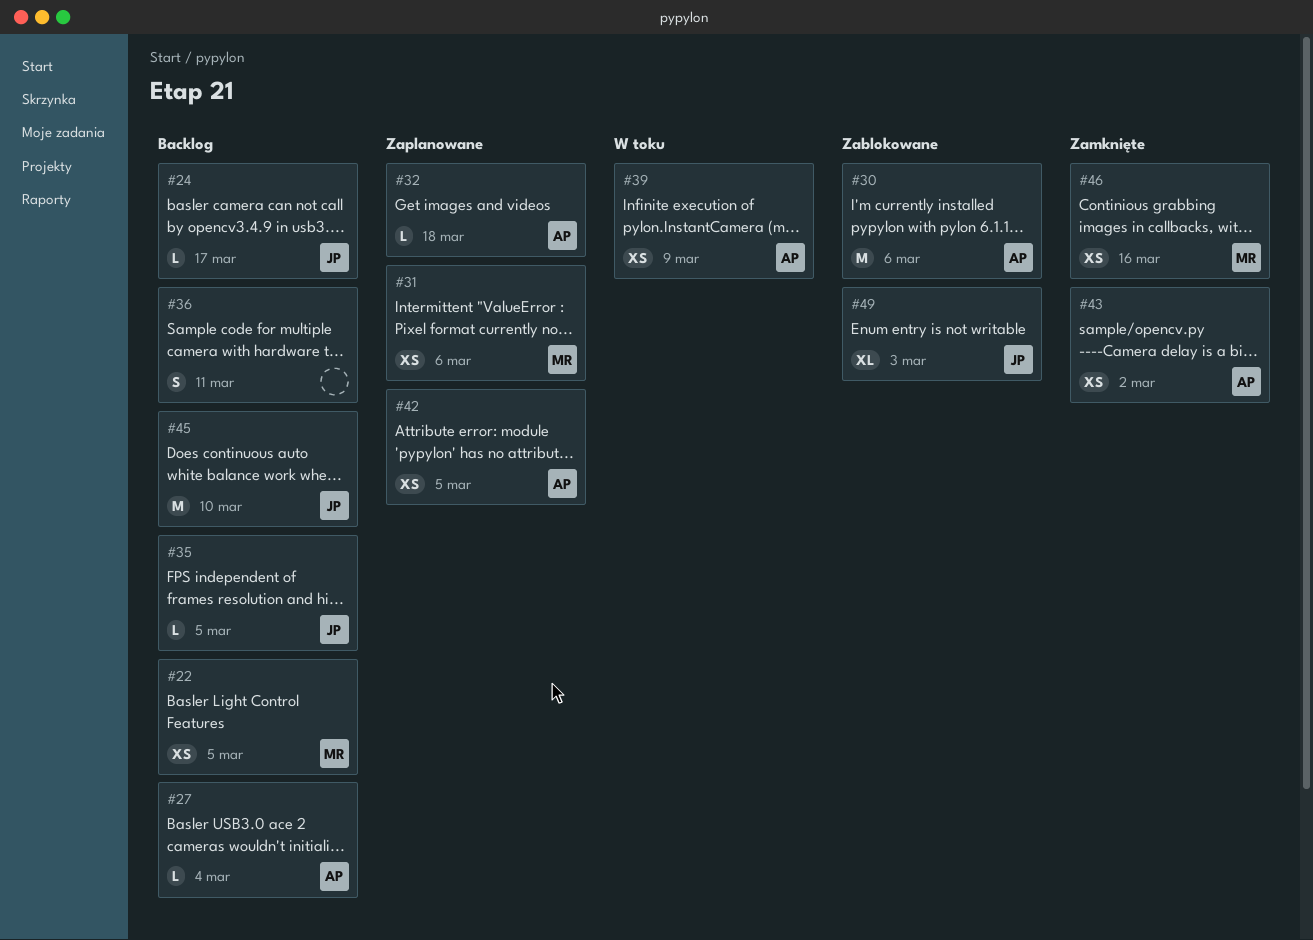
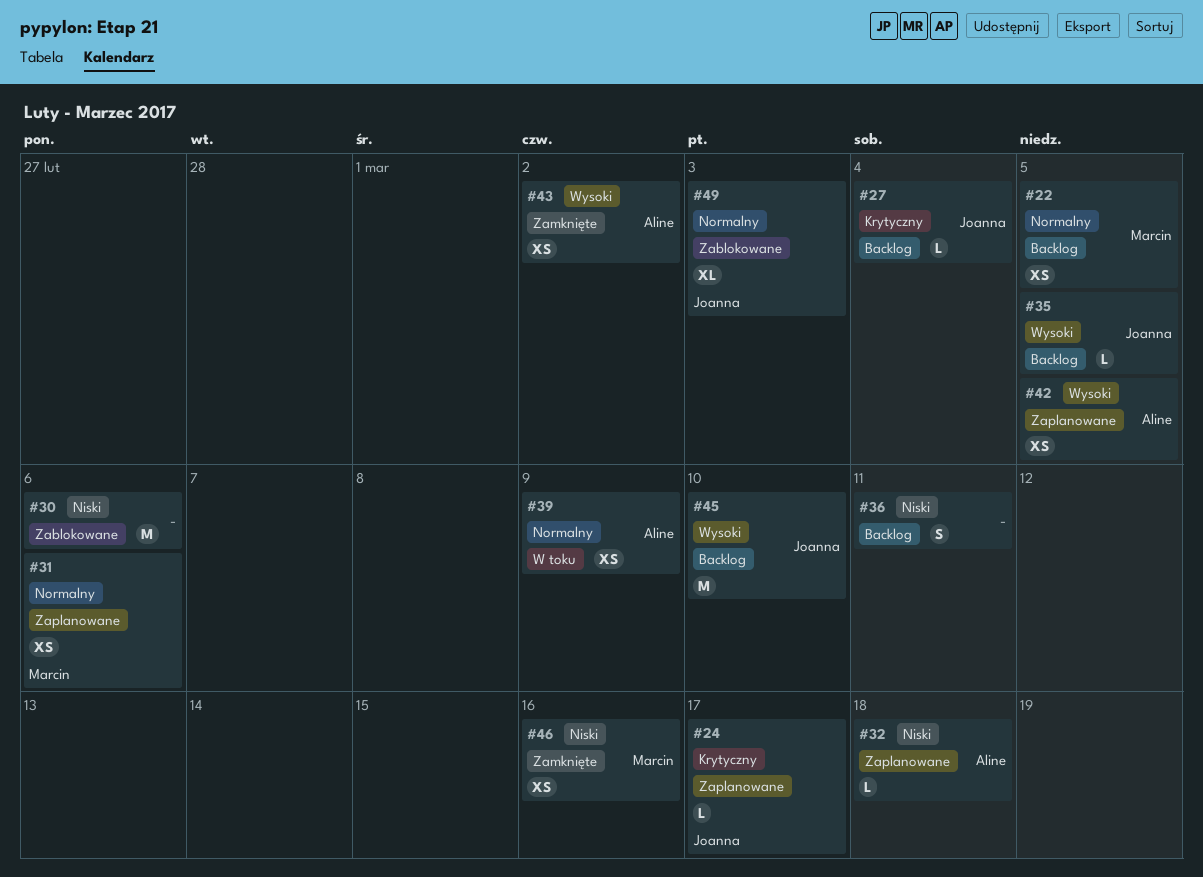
#24, status: Backlog -> Zaplanowane
#27, owner: Aline -> Joanna
#30, owner: Aline -> none

